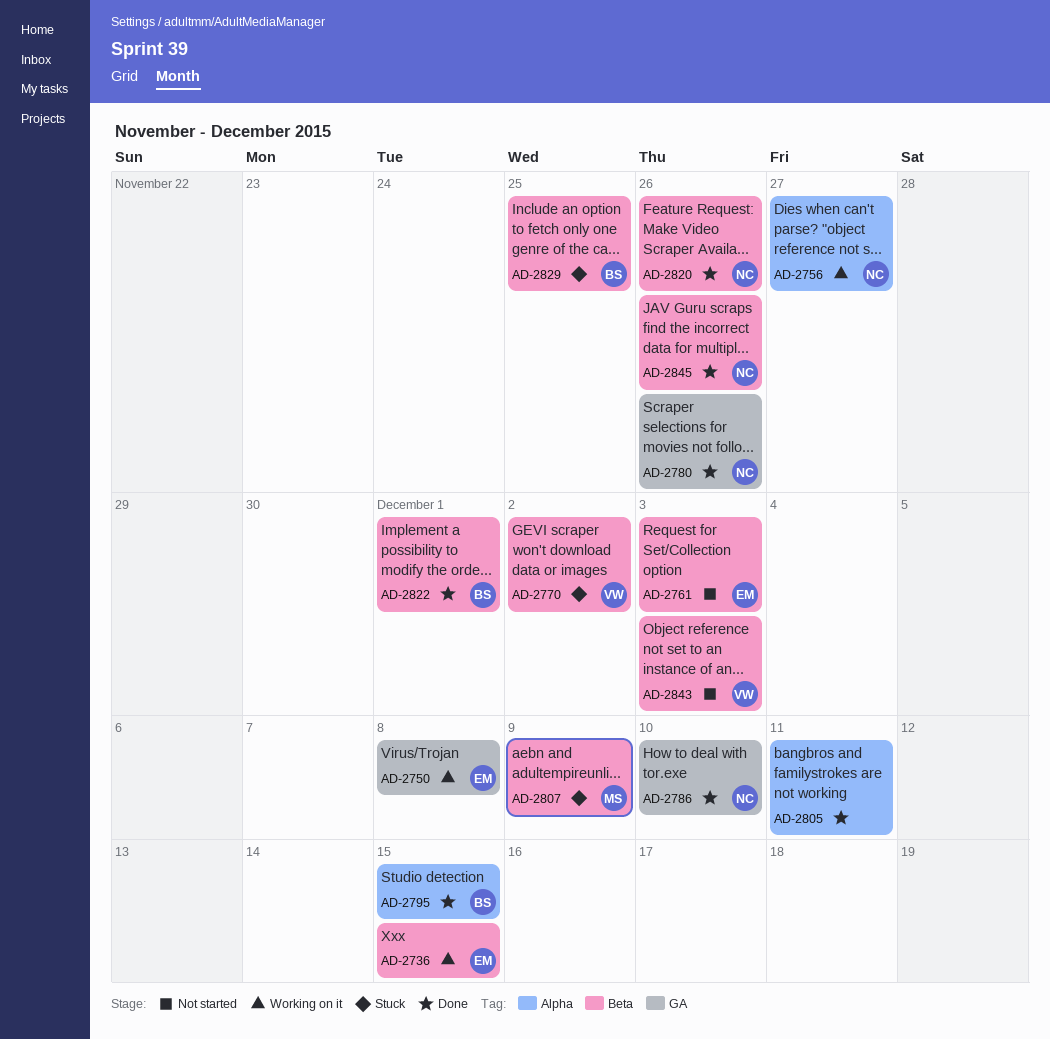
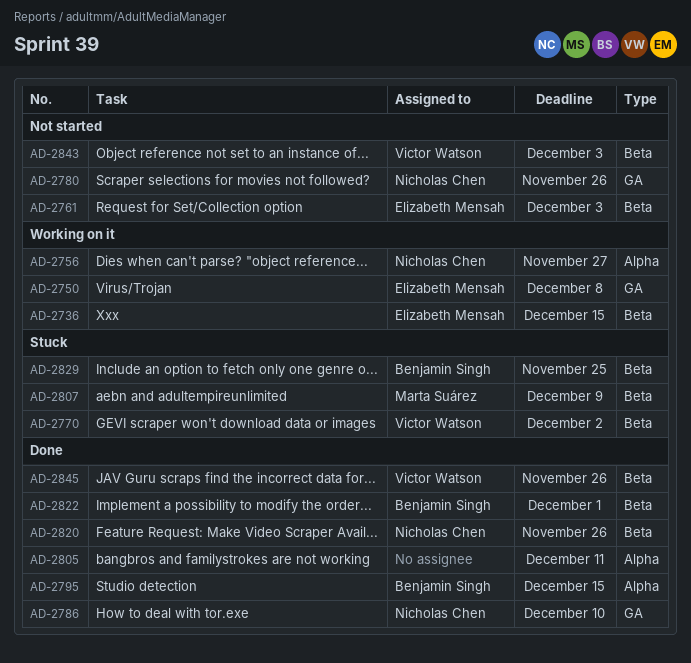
AD-2780, status: Done -> Not started
AD-2845, owner: Nicholas Chen -> Victor Watson

